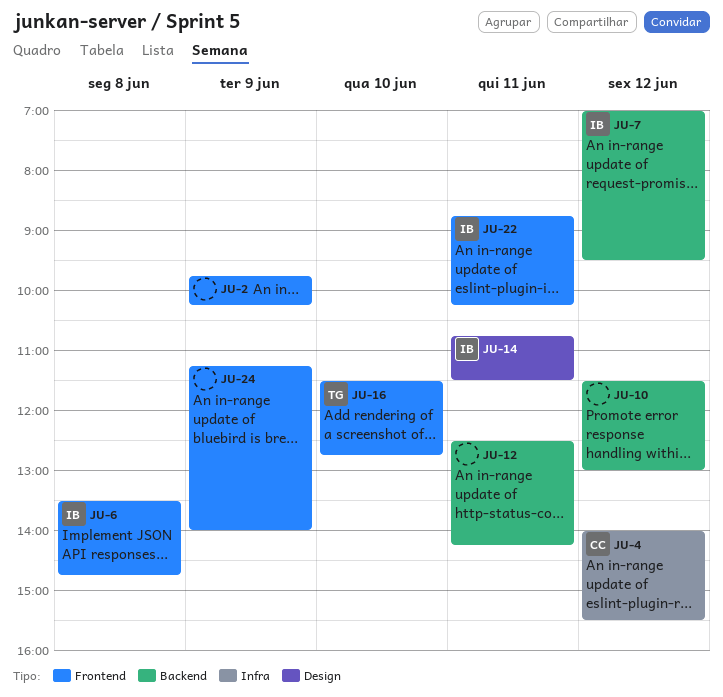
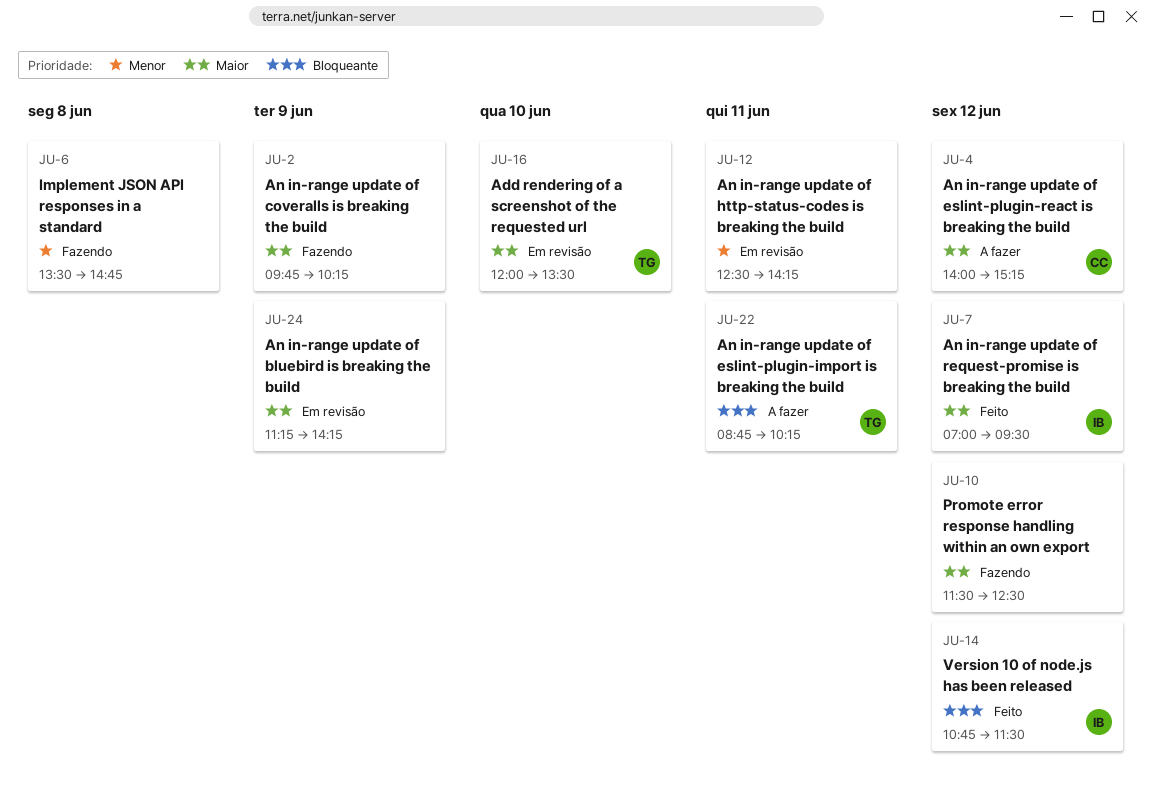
JU-4, ends: 15:30 -> 15:15
JU-6, owner: IB -> none
JU-10, ends: 13:00 -> 12:30
JU-14, day: Jun 11 -> Jun 12
JU-16, begins: 11:30 -> 12:00
JU-16, ends: 12:45 -> 13:30
JU-22, owner: IB -> TG
JU-24, ends: 14:00 -> 14:15

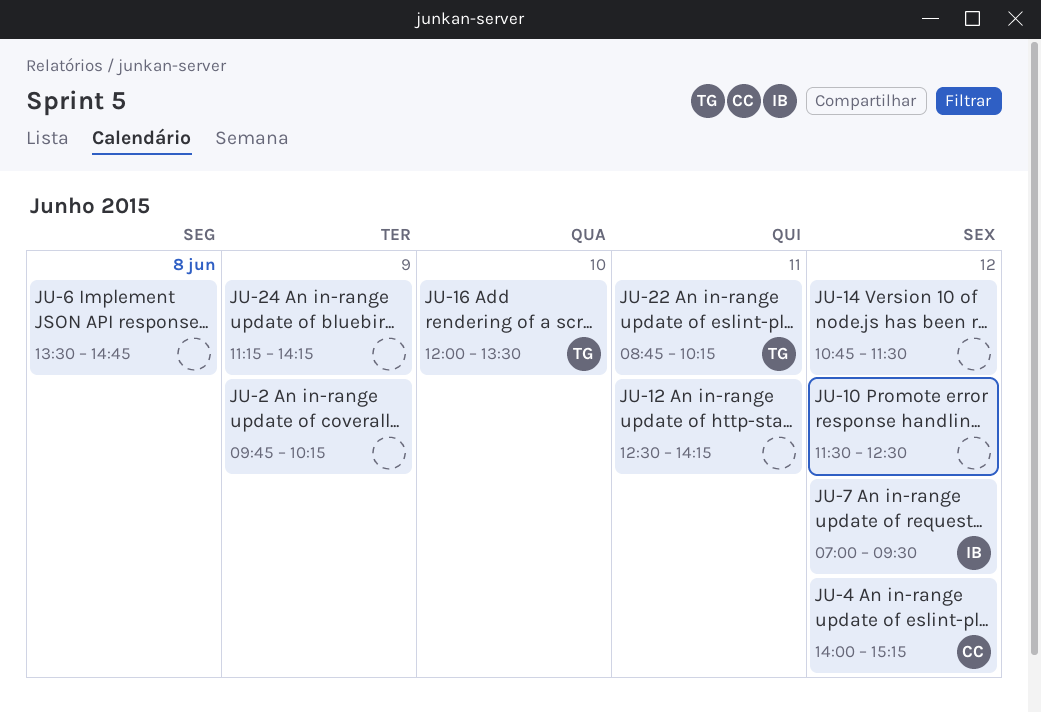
JU-14, owner: IB -> none

